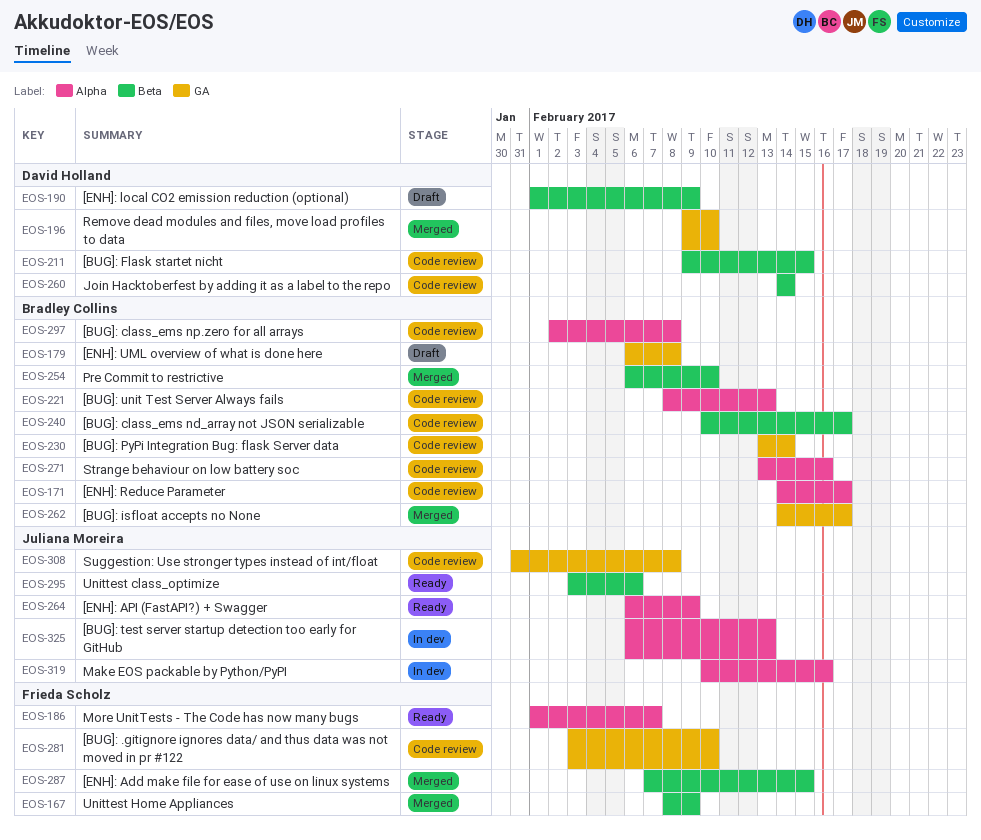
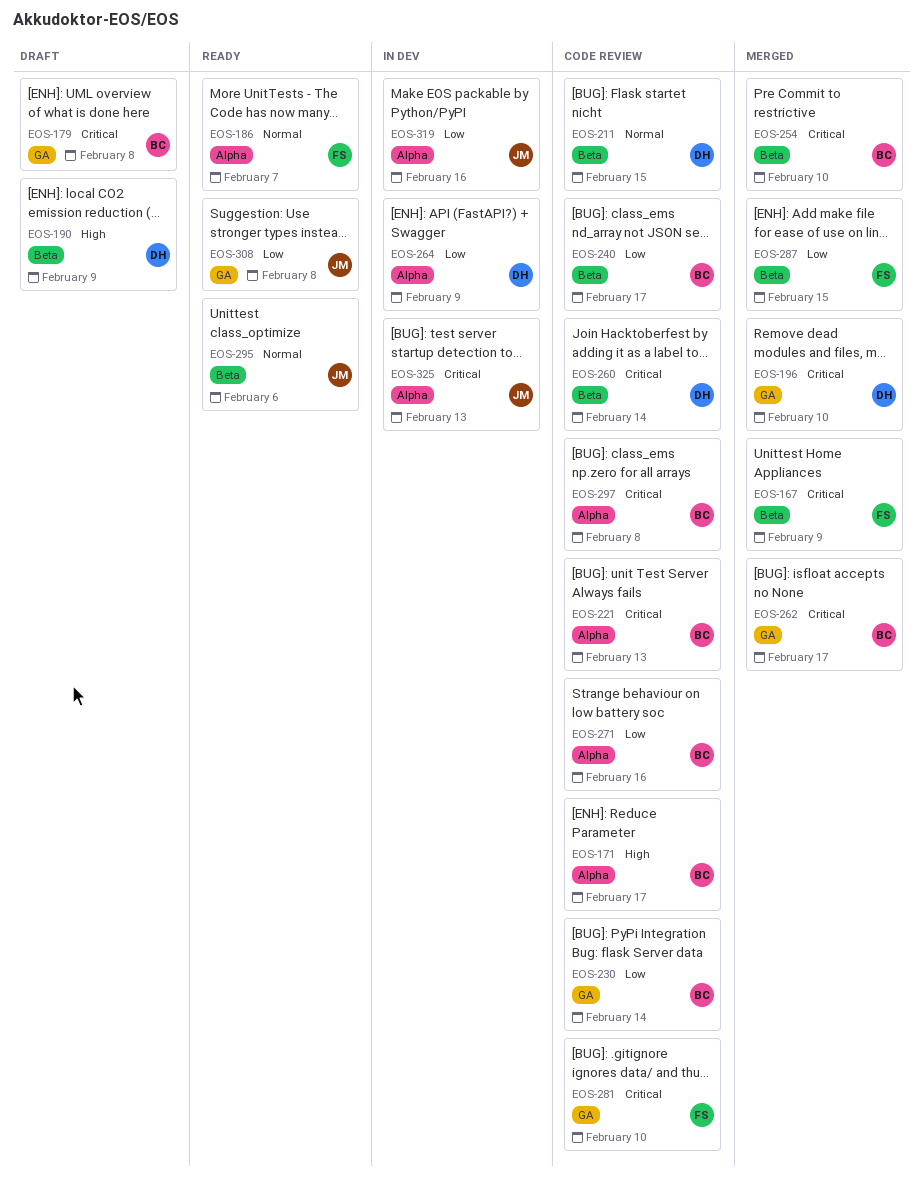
EOS-264, status: Ready -> In dev
EOS-264, owner: Juliana Moreira -> David Holland
EOS-308, status: Code review -> Ready

